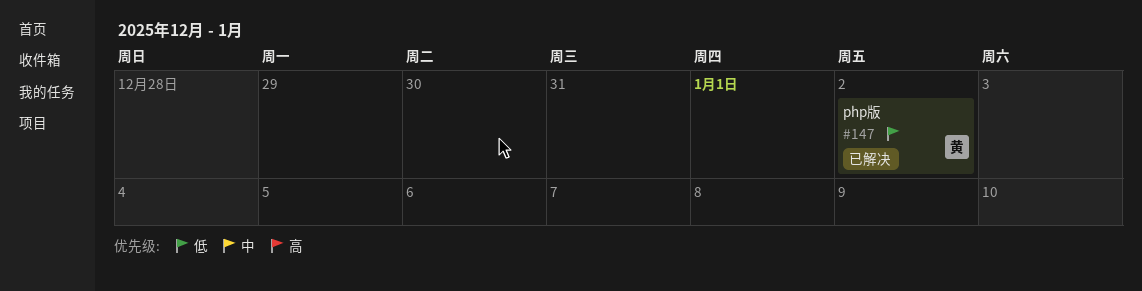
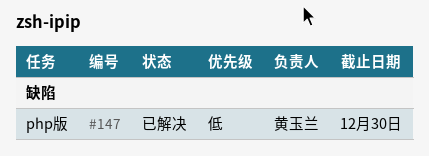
#147, due: Jan 2 -> Dec 30

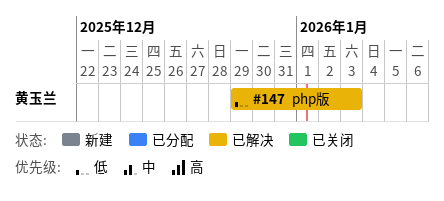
#147, due: Dec 30 -> Jan 3

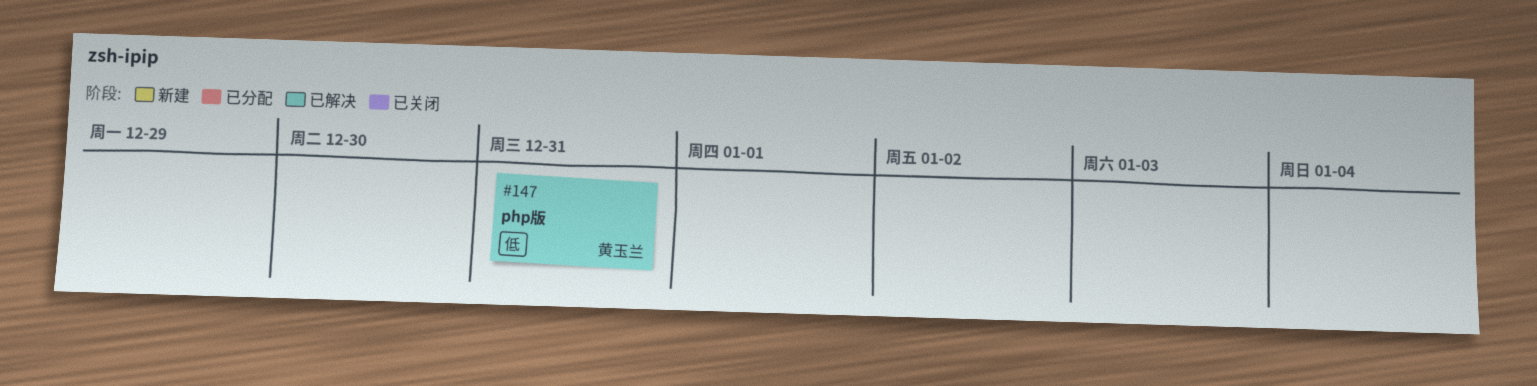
#147, due: Jan 3 -> Dec 31

